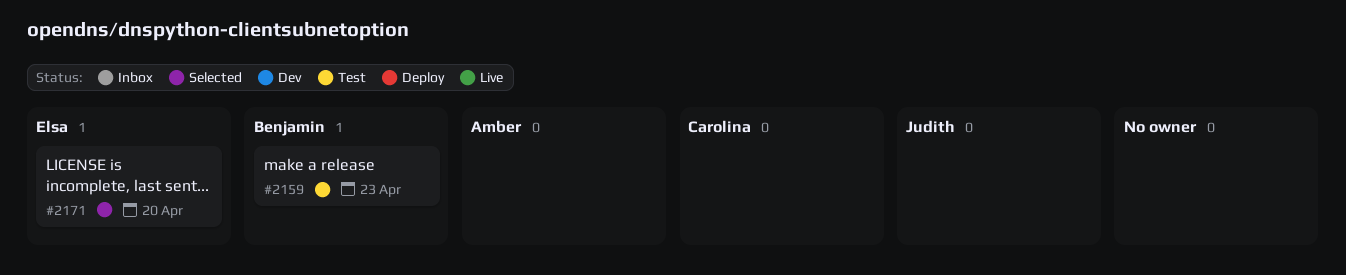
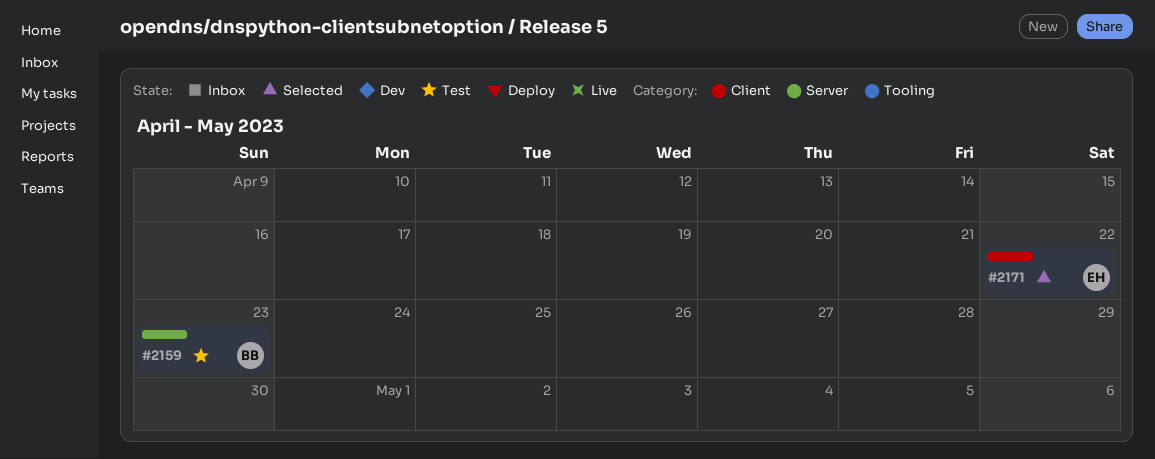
#2171, due: Apr 20 -> Apr 22

